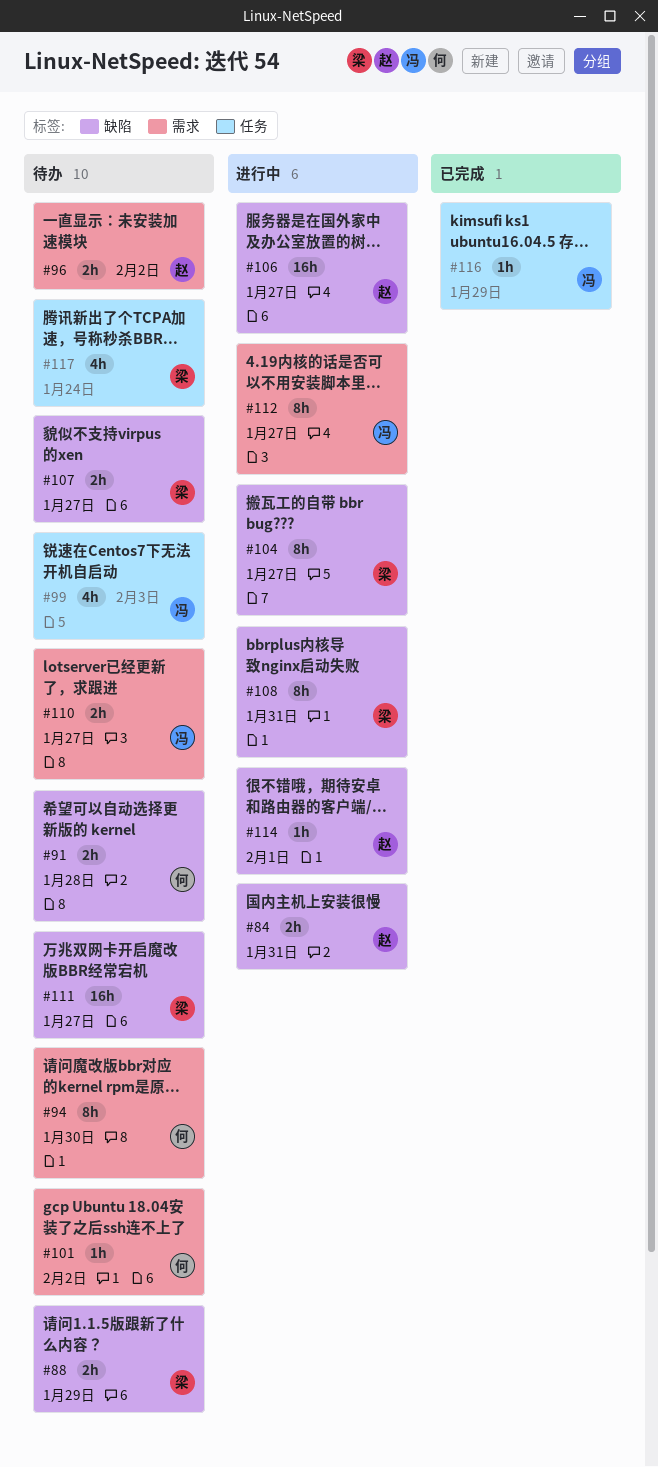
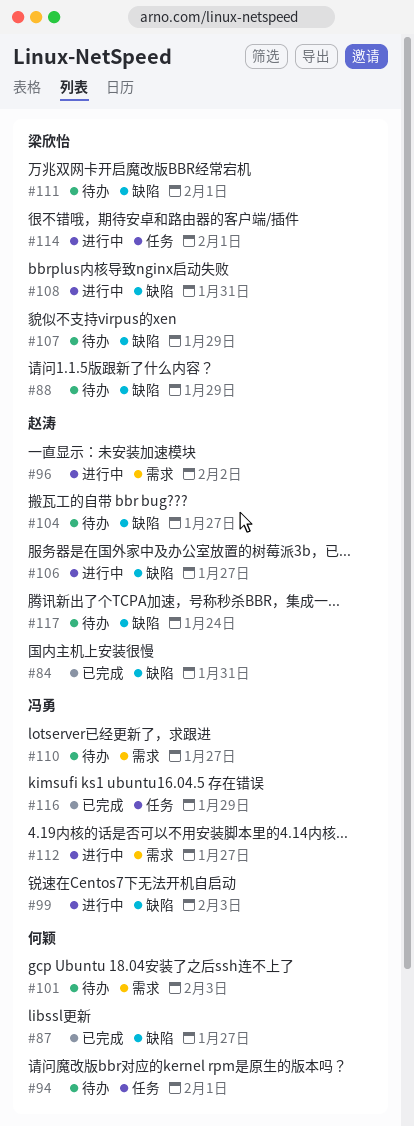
#84, status: 进行中 -> 已完成
#87: none -> present
#91: present -> none
#94, label: 需求 -> 任务
#94, due: Jan 30 -> Feb 1
#96, status: 待办 -> 进行中
#99, status: 待办 -> 进行中
#99, label: 任务 -> 缺陷
#101, due: Feb 2 -> Feb 3
#104, status: 进行中 -> 待办
#104, owner: 梁欣怡 -> 赵涛
#107, due: Jan 27 -> Jan 29
#111, due: Jan 27 -> Feb 1
#114, owner: 赵涛 -> 梁欣怡
#114, label: 缺陷 -> 任务
#117, owner: 梁欣怡 -> 赵涛
#117, label: 任务 -> 缺陷

